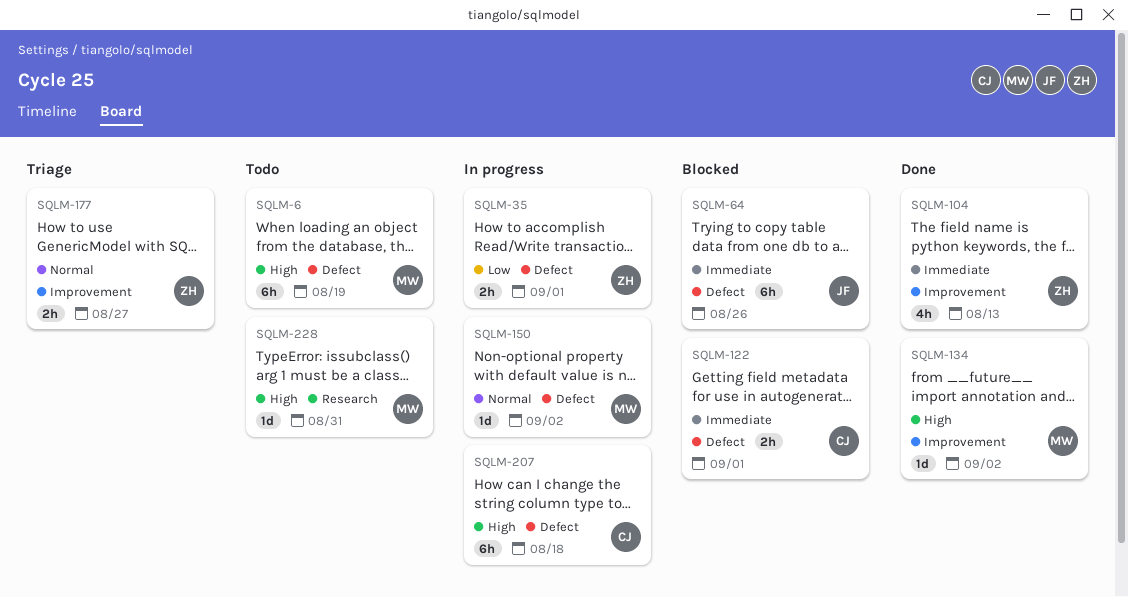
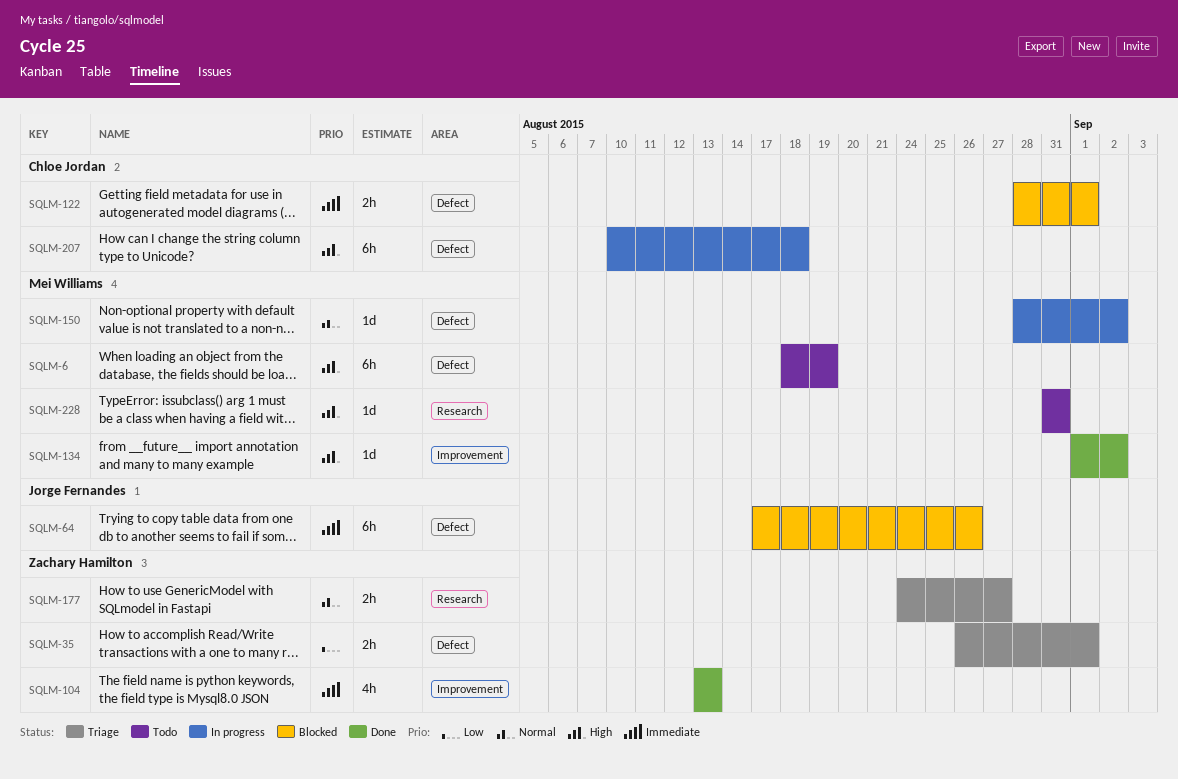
SQLM-35, status: In progress -> Triage
SQLM-177, label: Improvement -> Research

